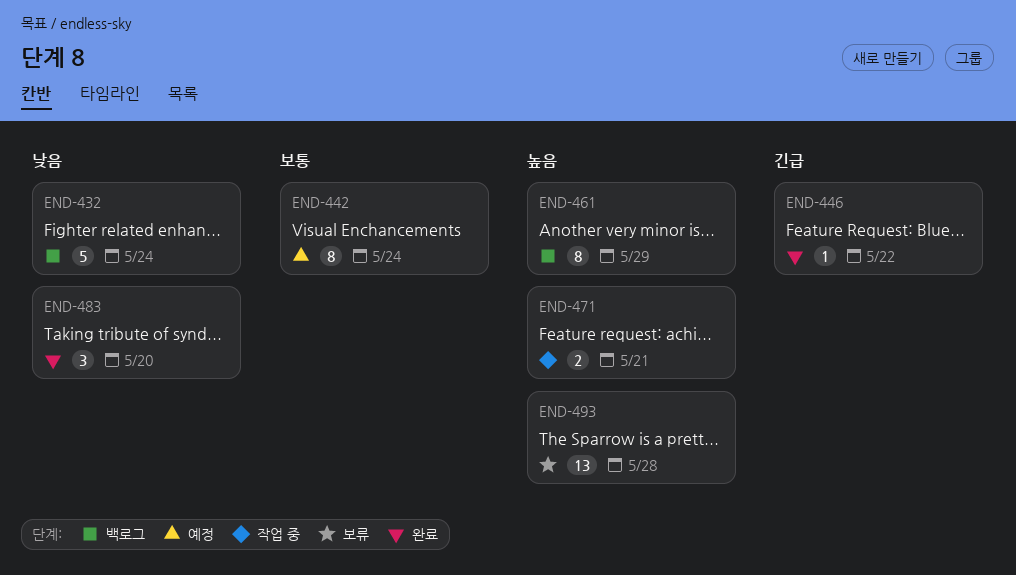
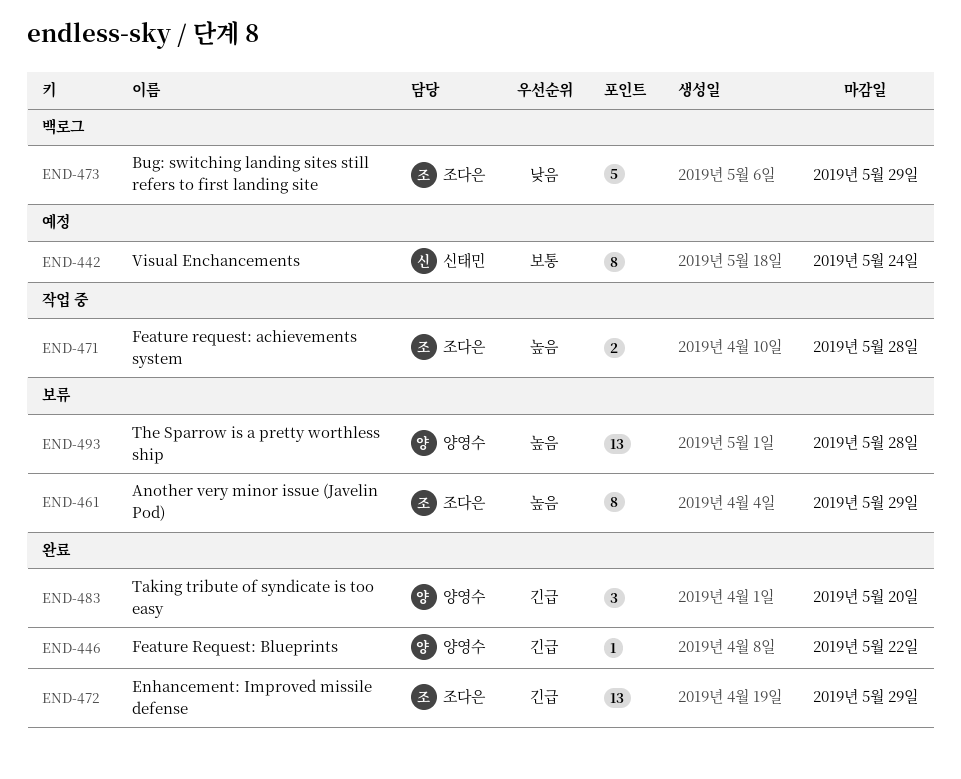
END-432: present -> none
END-461, status: 백로그 -> 보류
END-471, due: May 21 -> May 28
END-472: none -> present
END-473: none -> present
END-483, priority: 낮음 -> 긴급

